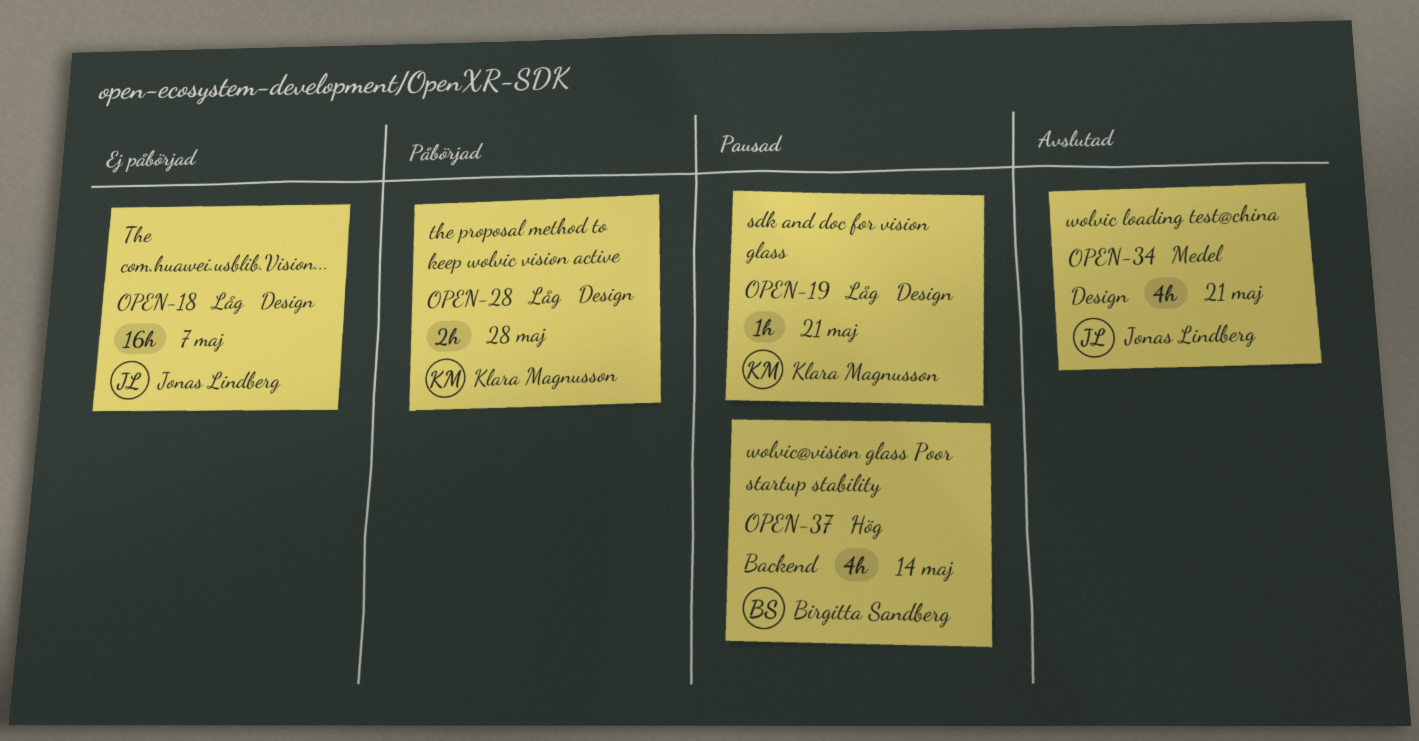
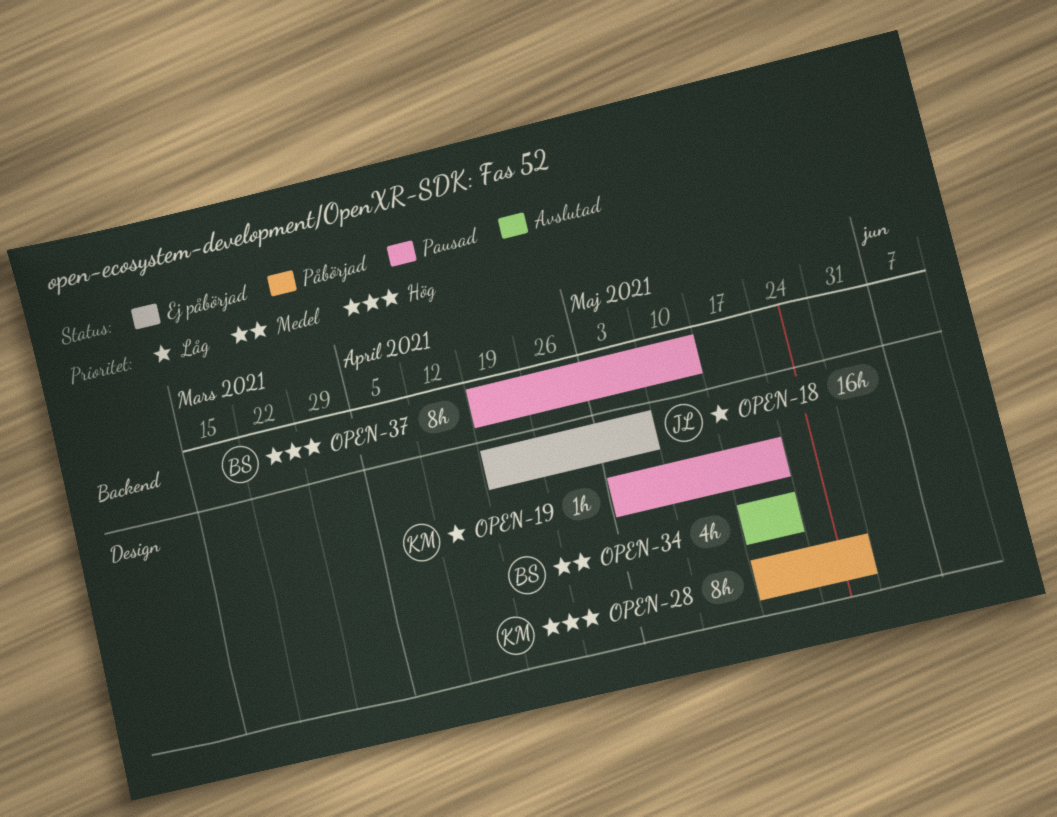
OPEN-28, priority: Låg -> Hög
OPEN-28, estimate: 2h -> 8h
OPEN-34, owner: Jonas Lindberg -> Birgitta Sandberg
OPEN-37, estimate: 4h -> 8h

